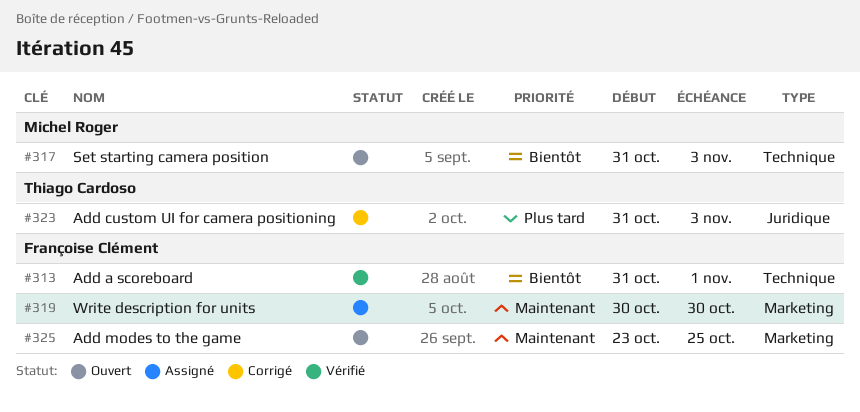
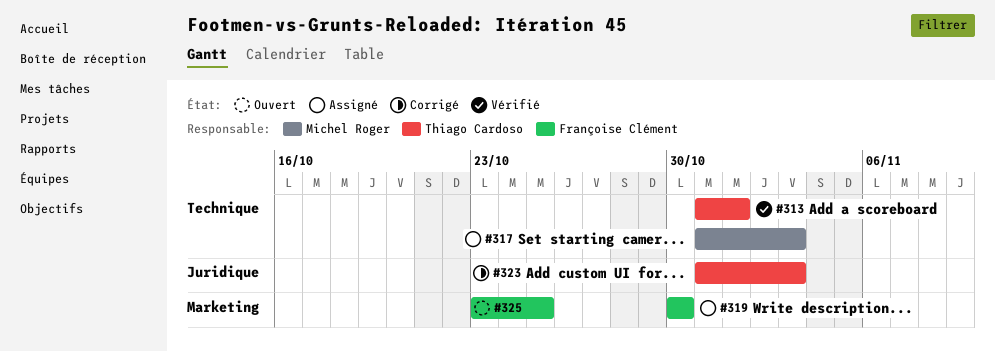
#313, owner: Françoise Clément -> Thiago Cardoso
#317, status: Ouvert -> Assigné

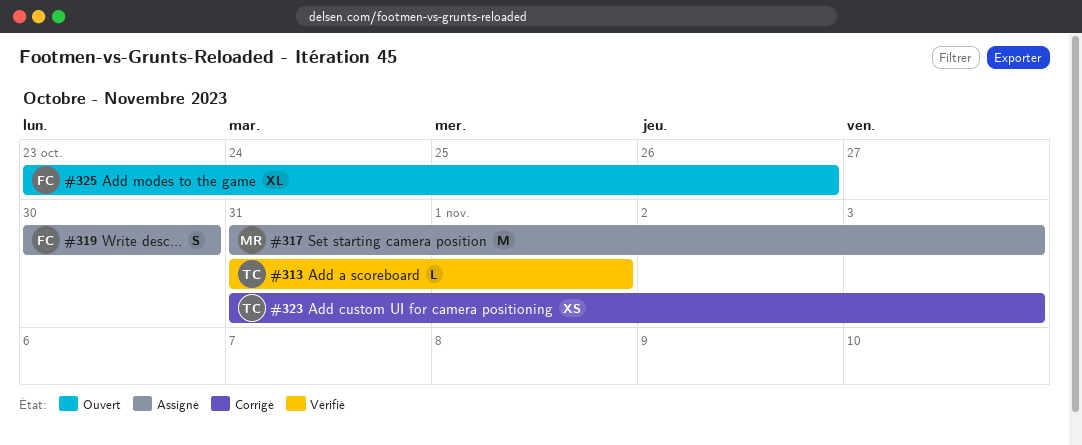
#325, due: Oct 25 -> Oct 26

